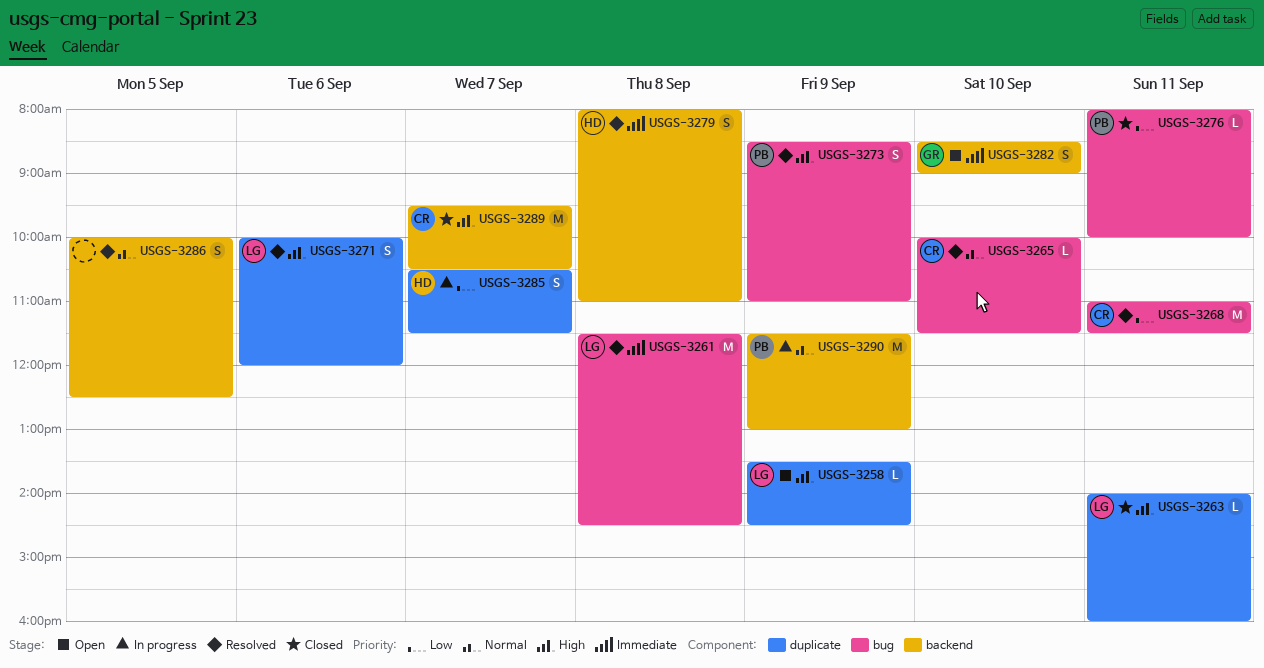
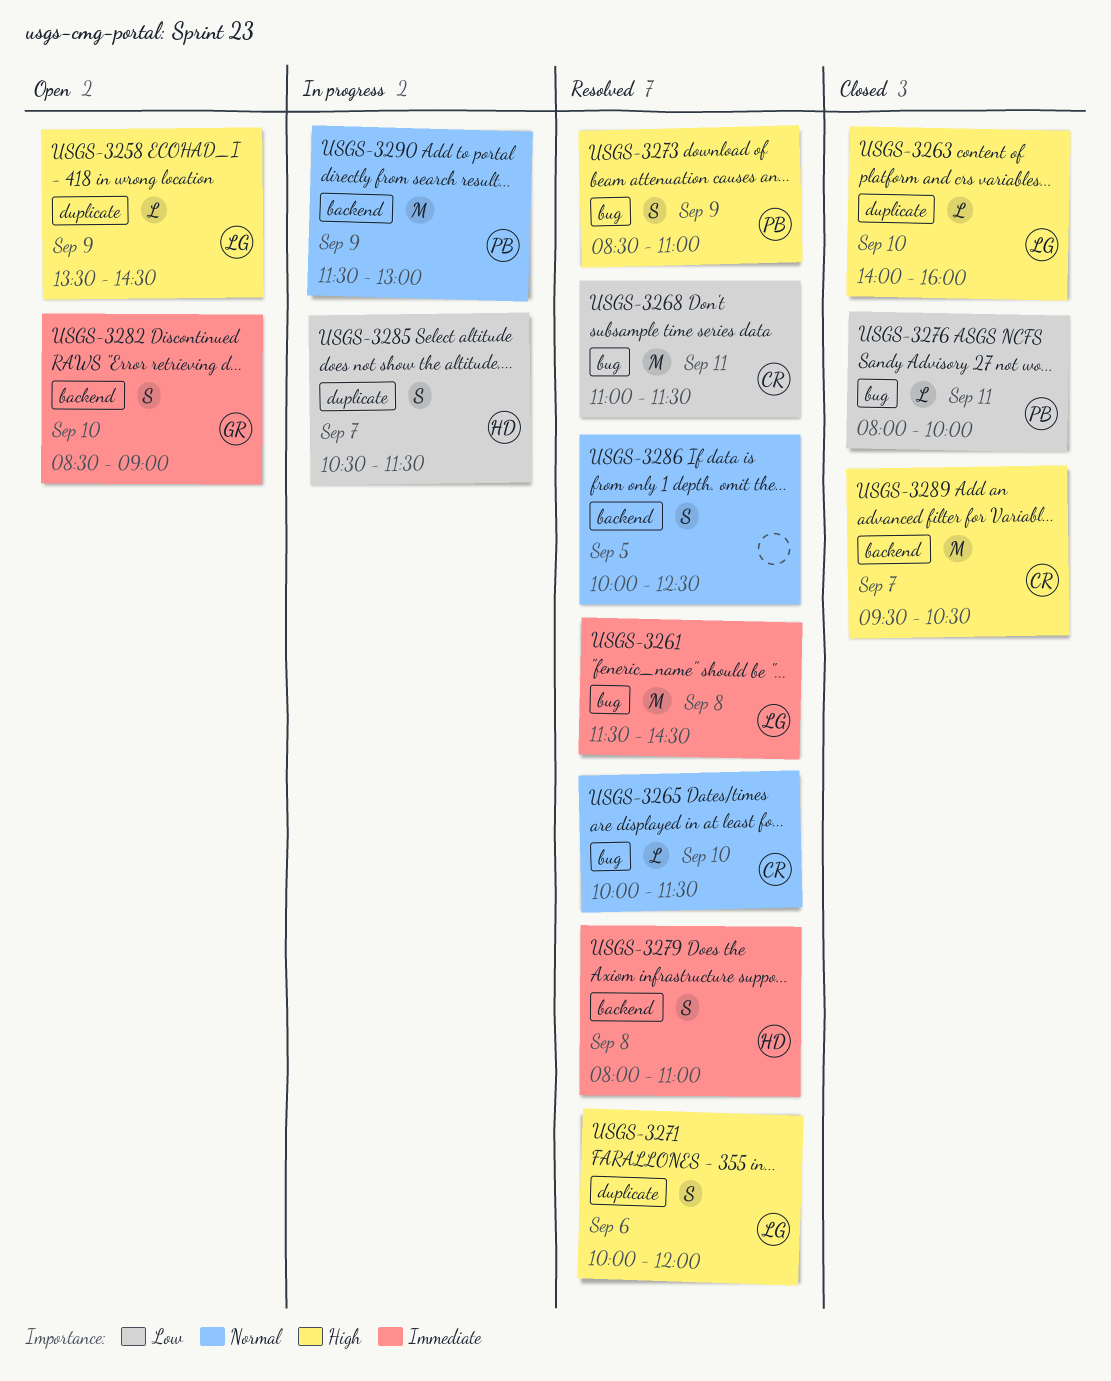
USGS-3263, day: Sep 11 -> Sep 10

